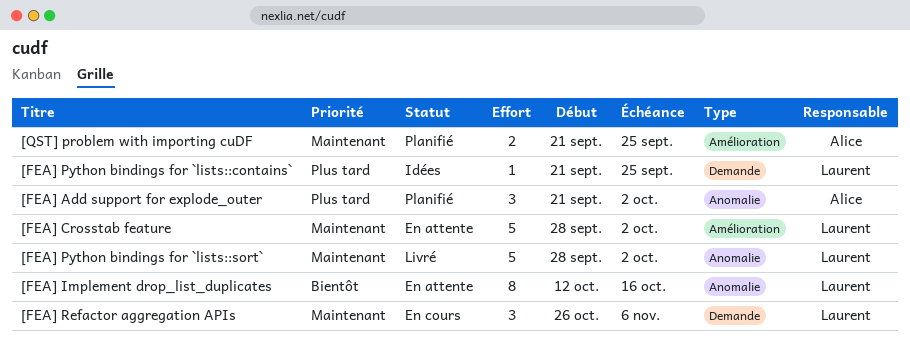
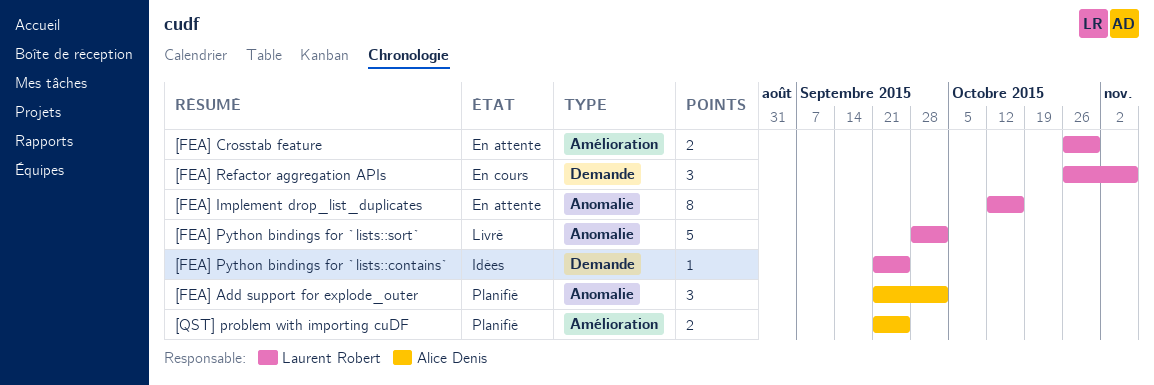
[FEA] Crosstab feature, estimate: 5 -> 2
[FEA] Crosstab feature, start: Sep 28 -> Oct 26
[FEA] Crosstab feature, due: Oct 2 -> Oct 30

